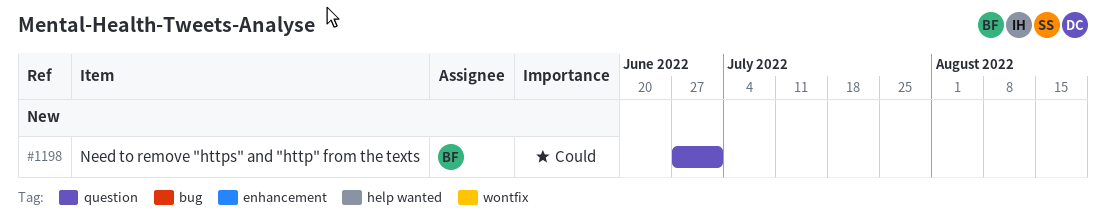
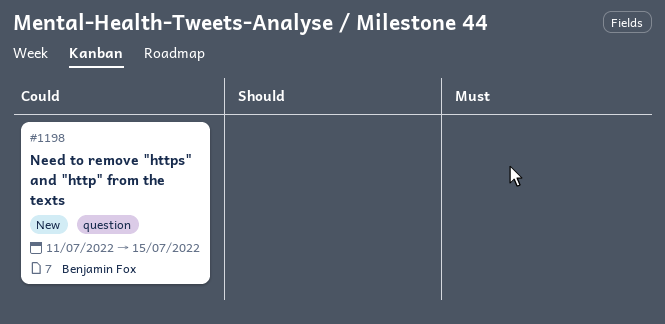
#1198, start: Jun 27 -> Jul 11
#1198, due: Jul 1 -> Jul 15

